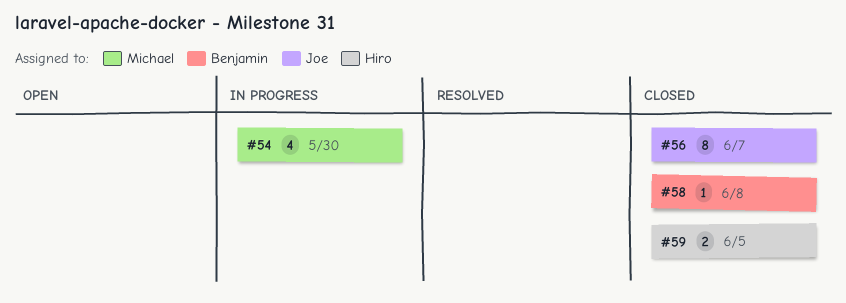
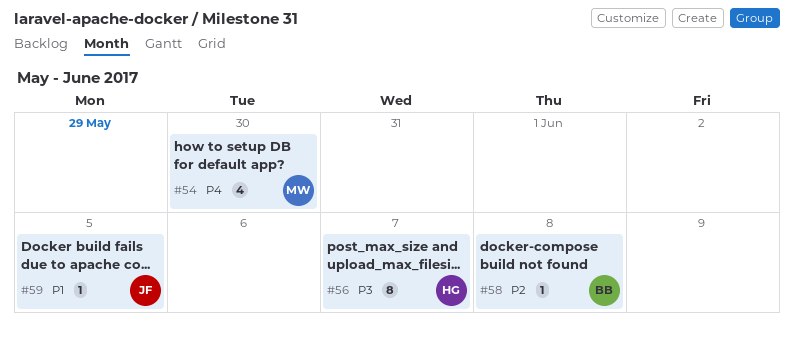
#56, owner: Joe -> Hiro
#59, owner: Hiro -> Joe
#59, estimate: 2 -> 1

